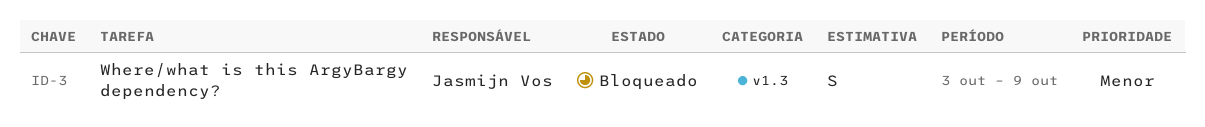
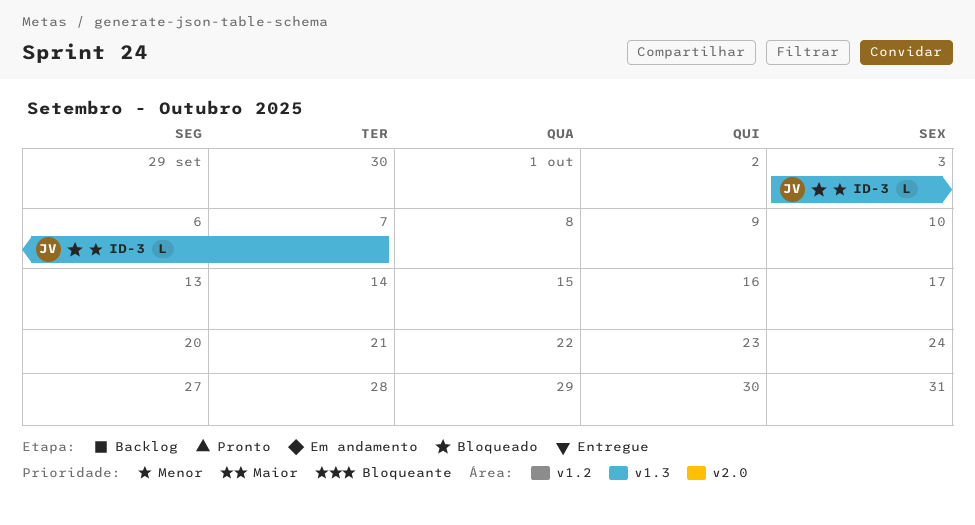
ID-3, estimate: S -> L
ID-3, due: Oct 9 -> Oct 7

